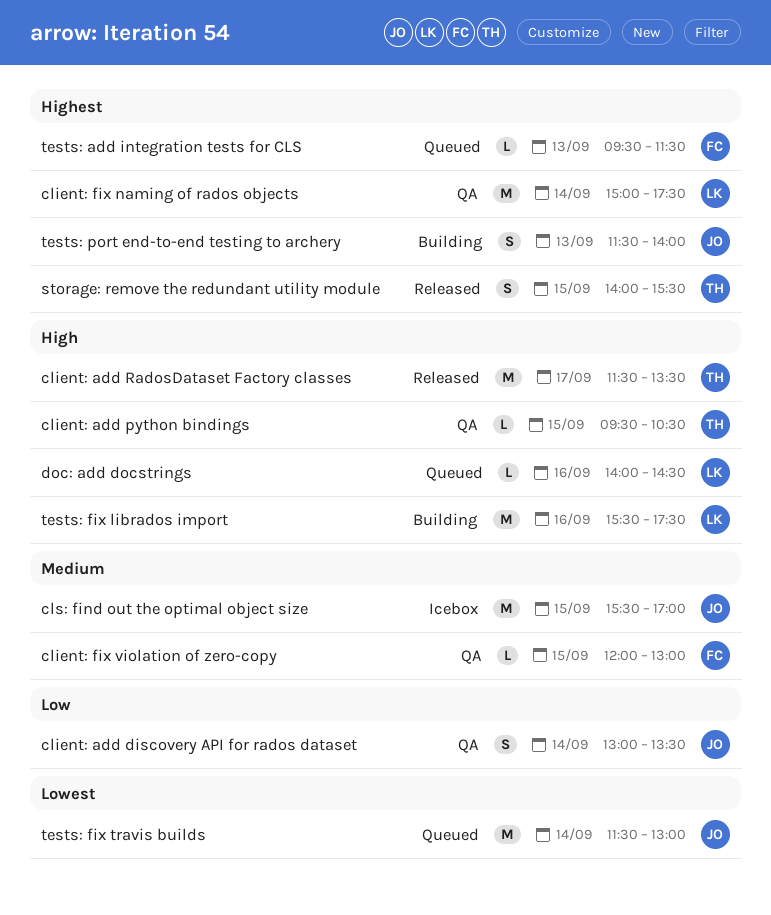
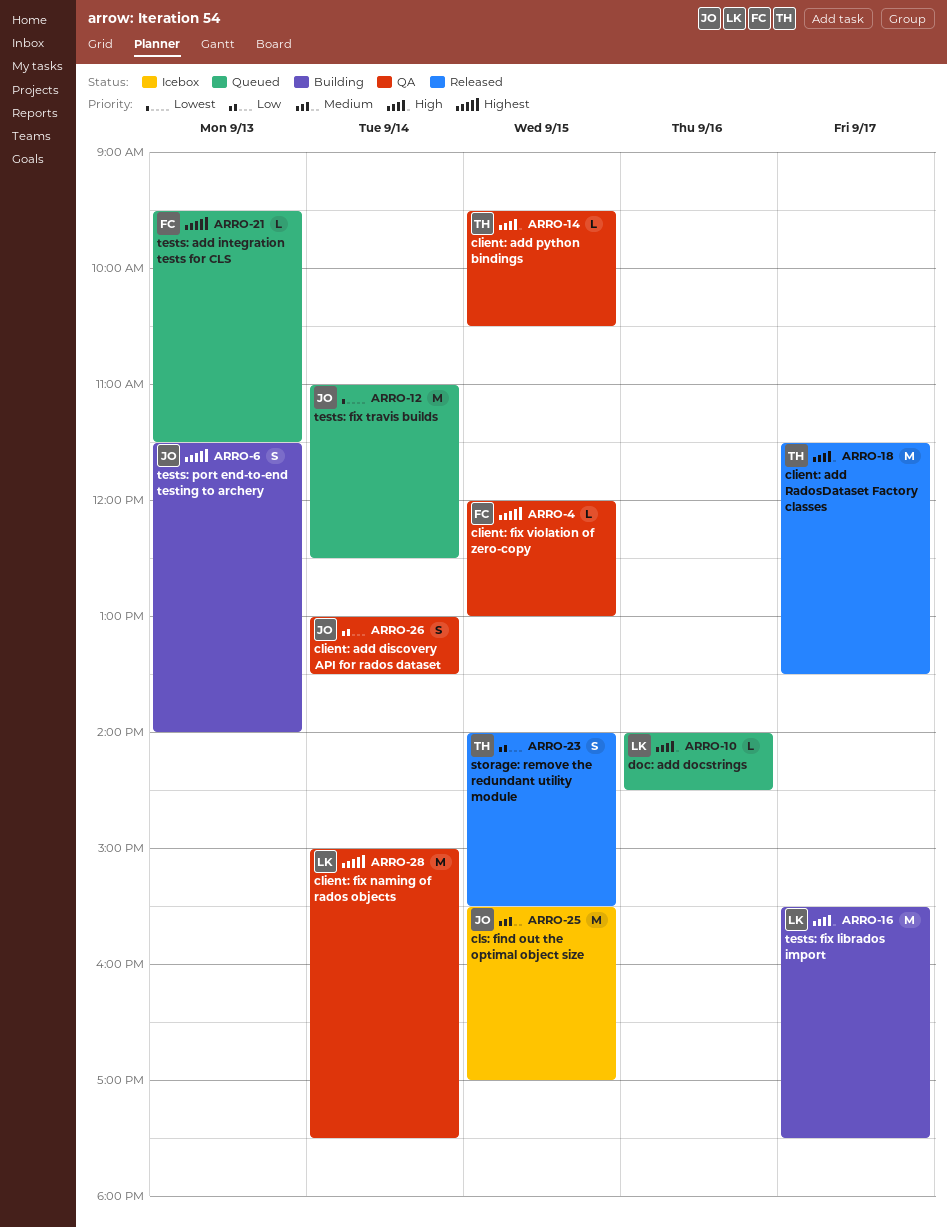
client: fix violation of zero-copy, priority: Medium -> Highest
storage: remove the redundant utility module, priority: Highest -> Low
tests: fix librados import, day: Sep 16 -> Sep 17
tests: fix travis builds, begins: 11:30 -> 11:00
tests: fix travis builds, ends: 13:00 -> 12:30

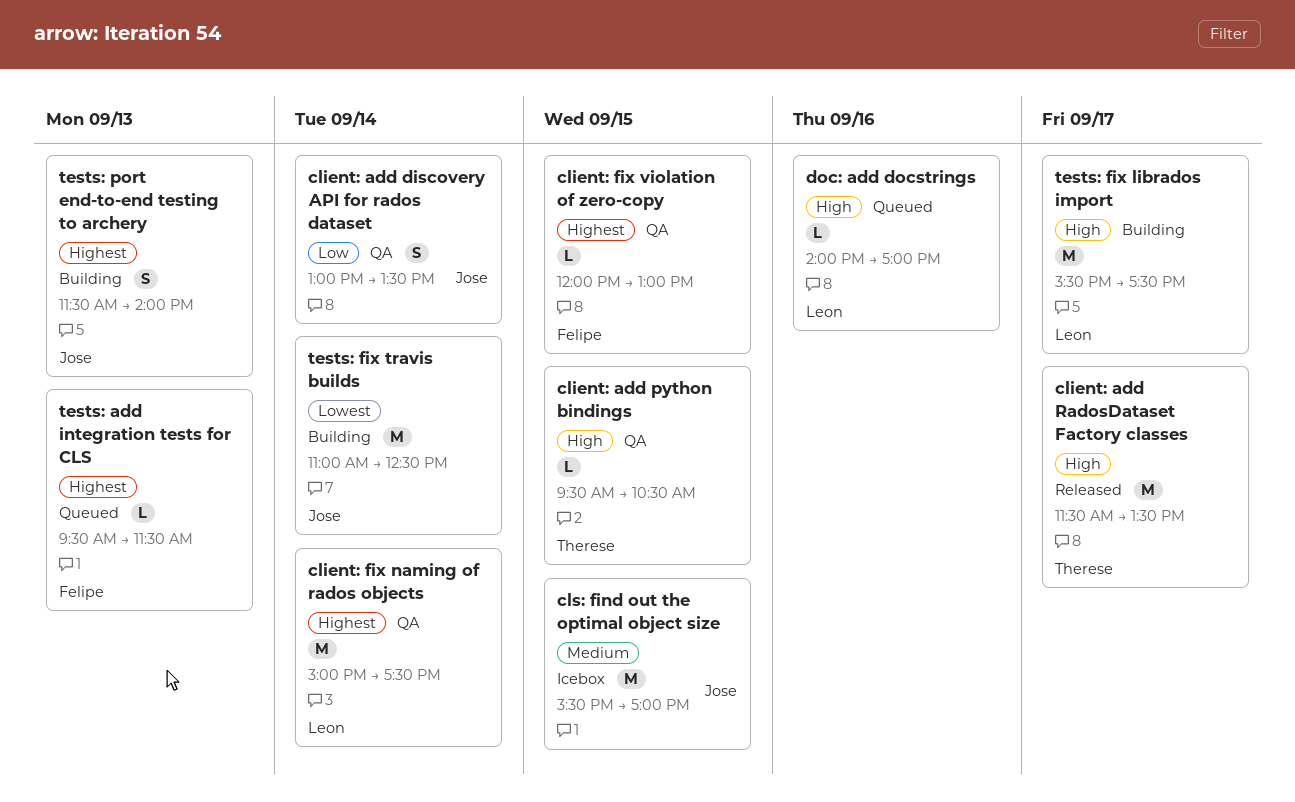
doc: add docstrings, ends: 14:30 -> 17:00
storage: remove the redundant utility module: present -> none
tests: fix travis builds, status: Queued -> Building

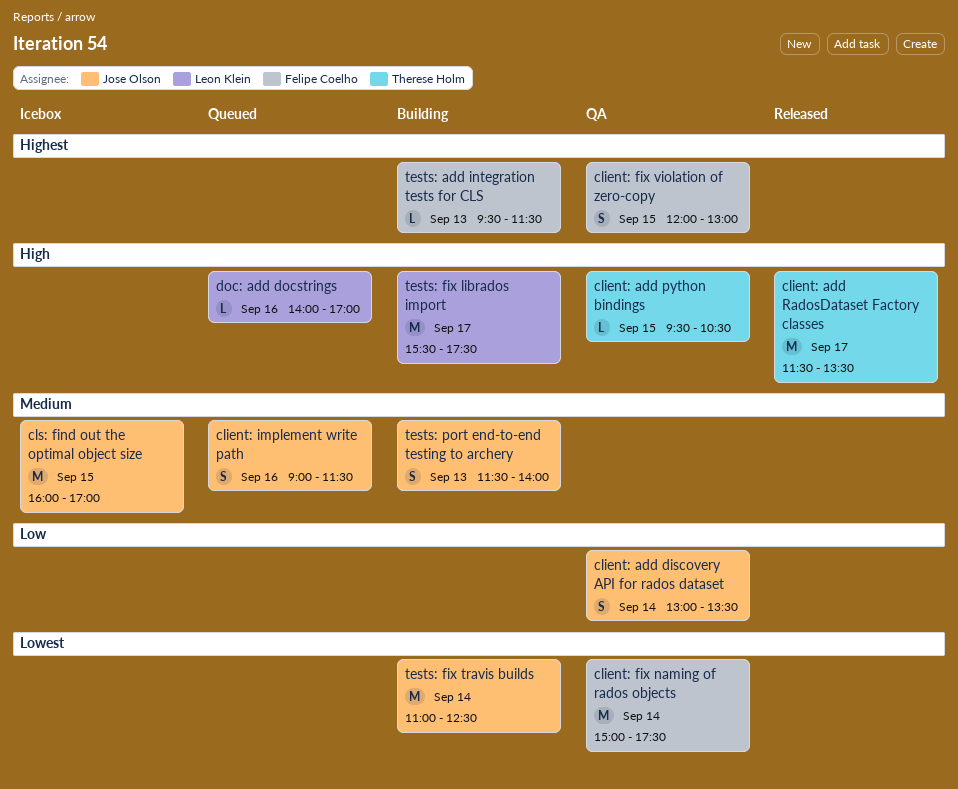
client: fix naming of rados objects, owner: Leon Klein -> Felipe Coelho
client: fix naming of rados objects, priority: Highest -> Lowest
client: fix violation of zero-copy, estimate: L -> S
client: implement write path: none -> present
cls: find out the optimal object size, begins: 15:30 -> 16:00
tests: add integration tests for CLS, status: Queued -> Building
tests: port end-to-end testing to archery, priority: Highest -> Medium

